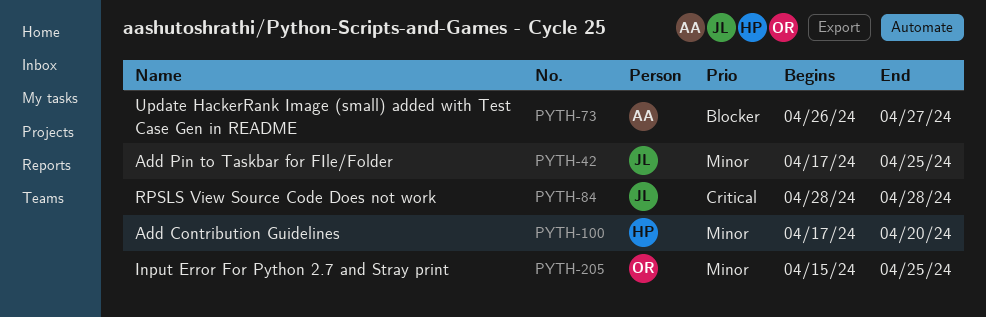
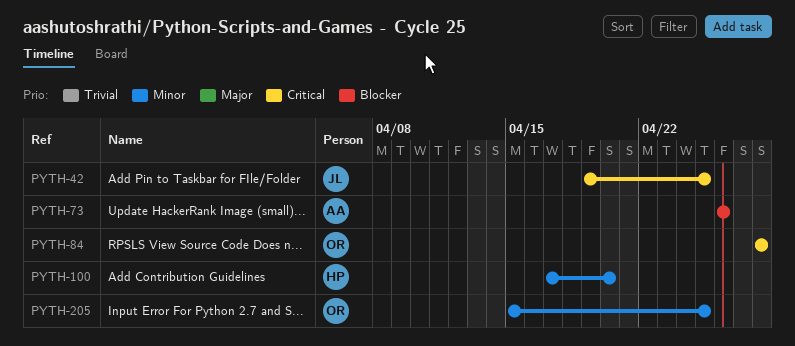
PYTH-42, priority: Minor -> Critical
PYTH-42, start: Apr 17 -> Apr 19
PYTH-73, due: Apr 27 -> Apr 26
PYTH-84, owner: JL -> OR

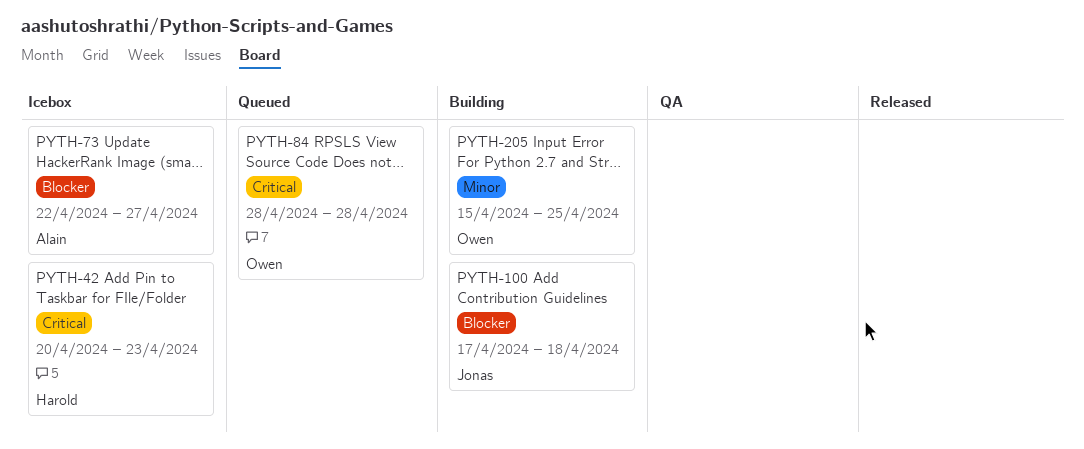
PYTH-42, owner: Jonas -> Harold
PYTH-42, start: Apr 19 -> Apr 20
PYTH-42, due: Apr 25 -> Apr 23
PYTH-73, start: Apr 26 -> Apr 22
PYTH-73, due: Apr 26 -> Apr 27
PYTH-100, owner: Harold -> Jonas
PYTH-100, priority: Minor -> Blocker
PYTH-100, due: Apr 20 -> Apr 18

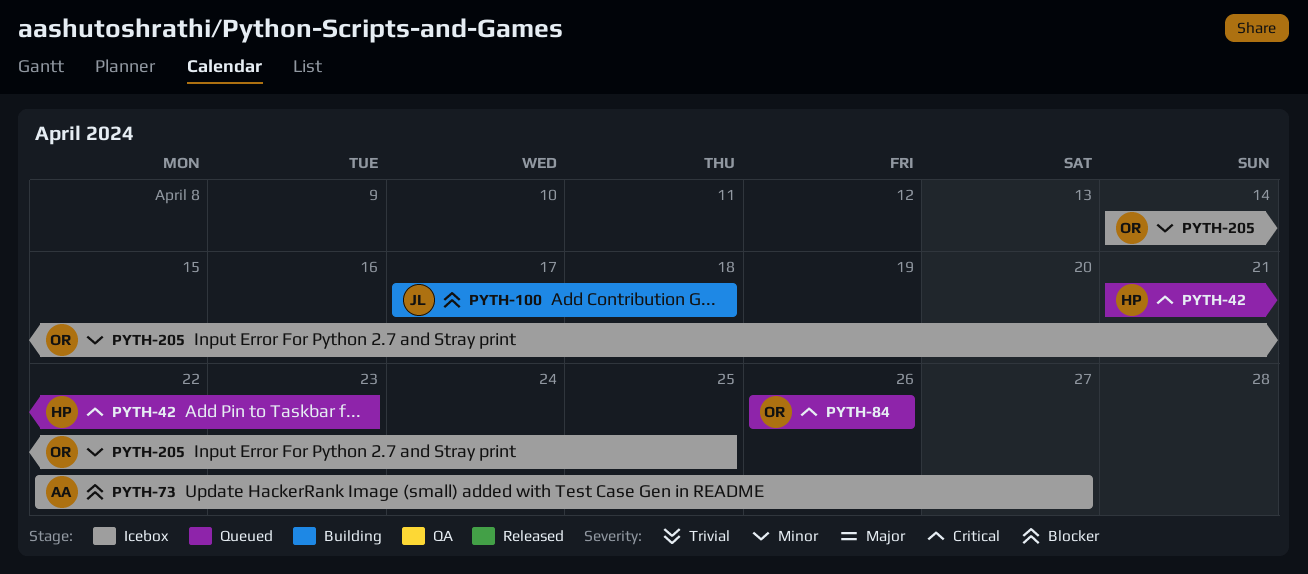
PYTH-42, status: Icebox -> Queued
PYTH-42, start: Apr 20 -> Apr 21
PYTH-84, start: Apr 28 -> Apr 26
PYTH-84, due: Apr 28 -> Apr 26
PYTH-205, status: Building -> Icebox
PYTH-205, start: Apr 15 -> Apr 14

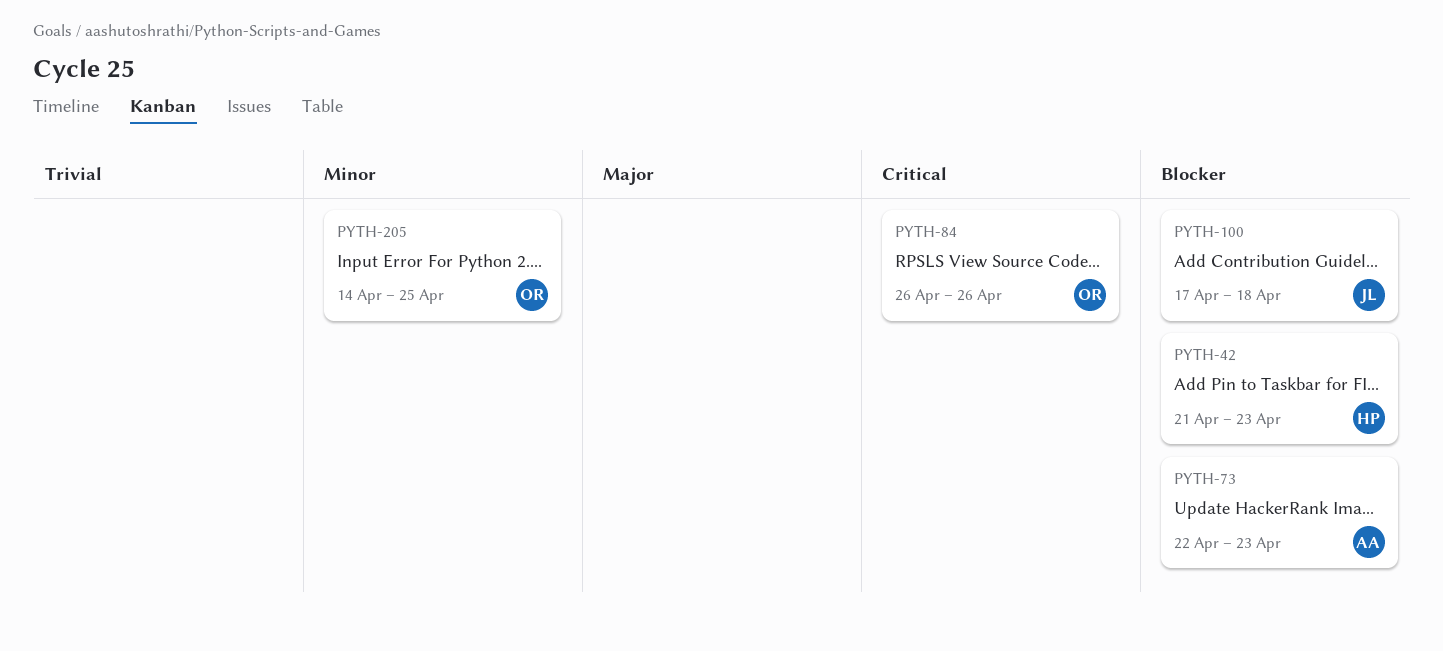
PYTH-42, priority: Critical -> Blocker
PYTH-73, due: Apr 27 -> Apr 23

